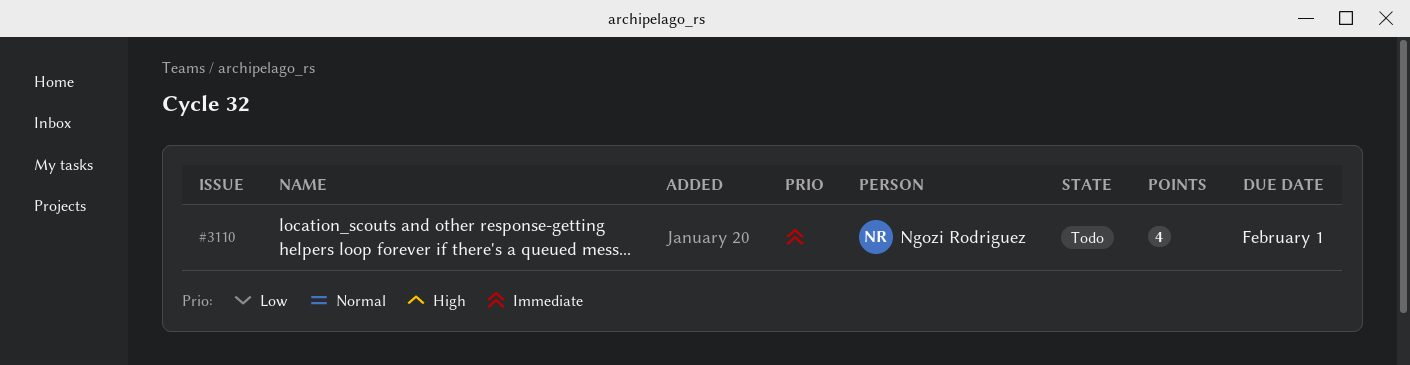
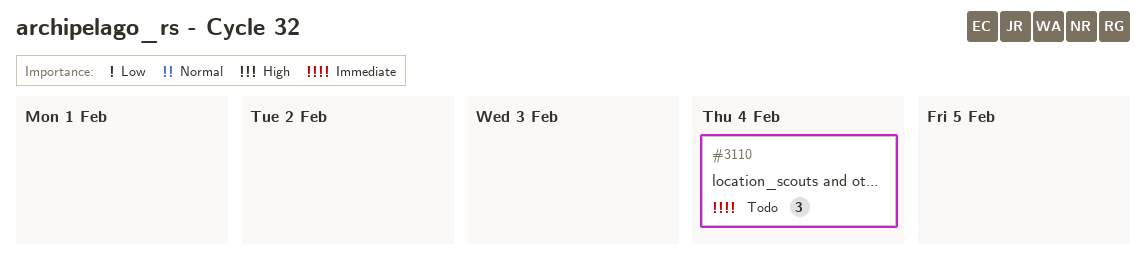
#3110, estimate: 4 -> 3
#3110, due: Feb 1 -> Feb 4

